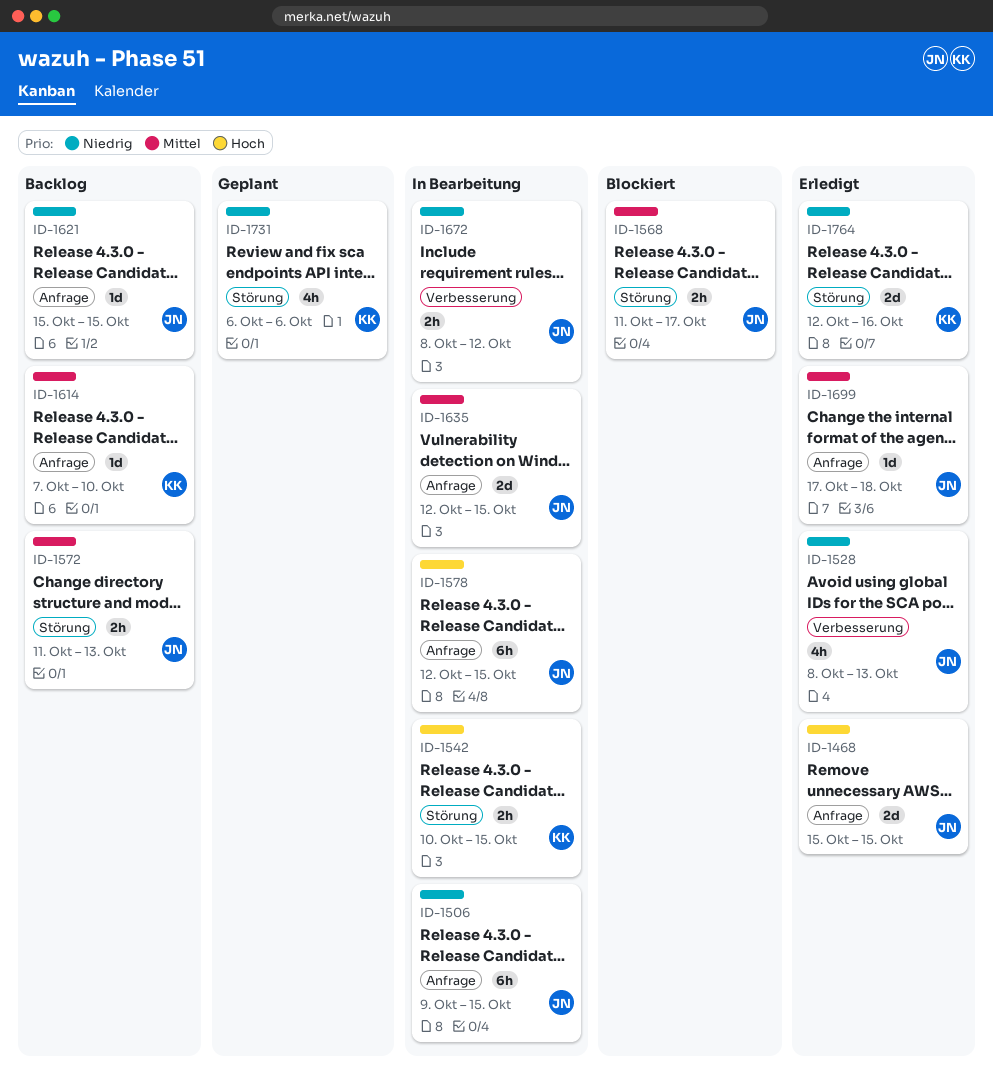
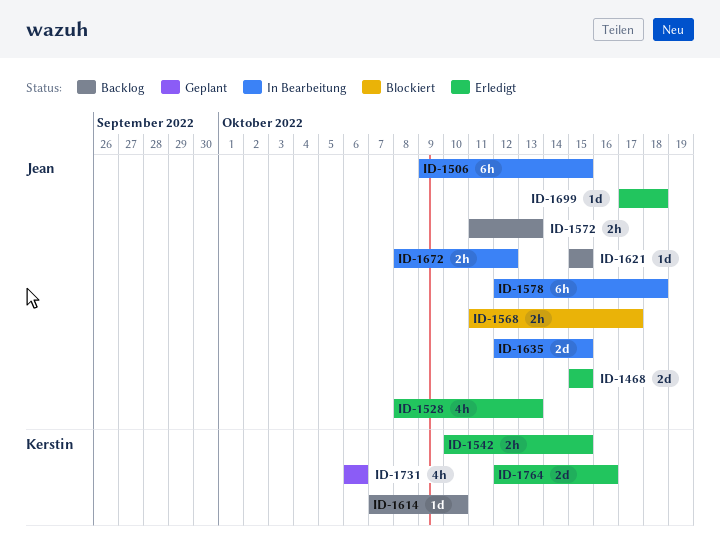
ID-1542, status: In Bearbeitung -> Erledigt
ID-1578, due: Oct 15 -> Oct 18

